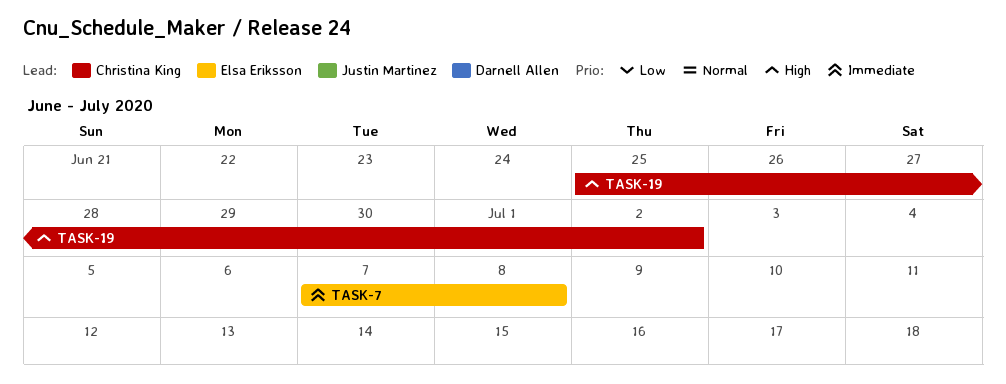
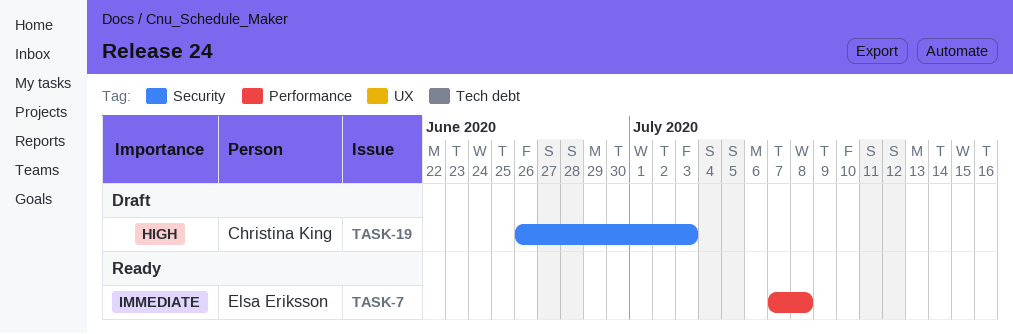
TASK-19, start: Jun 25 -> Jun 26
TASK-19, due: Jul 2 -> Jul 3

